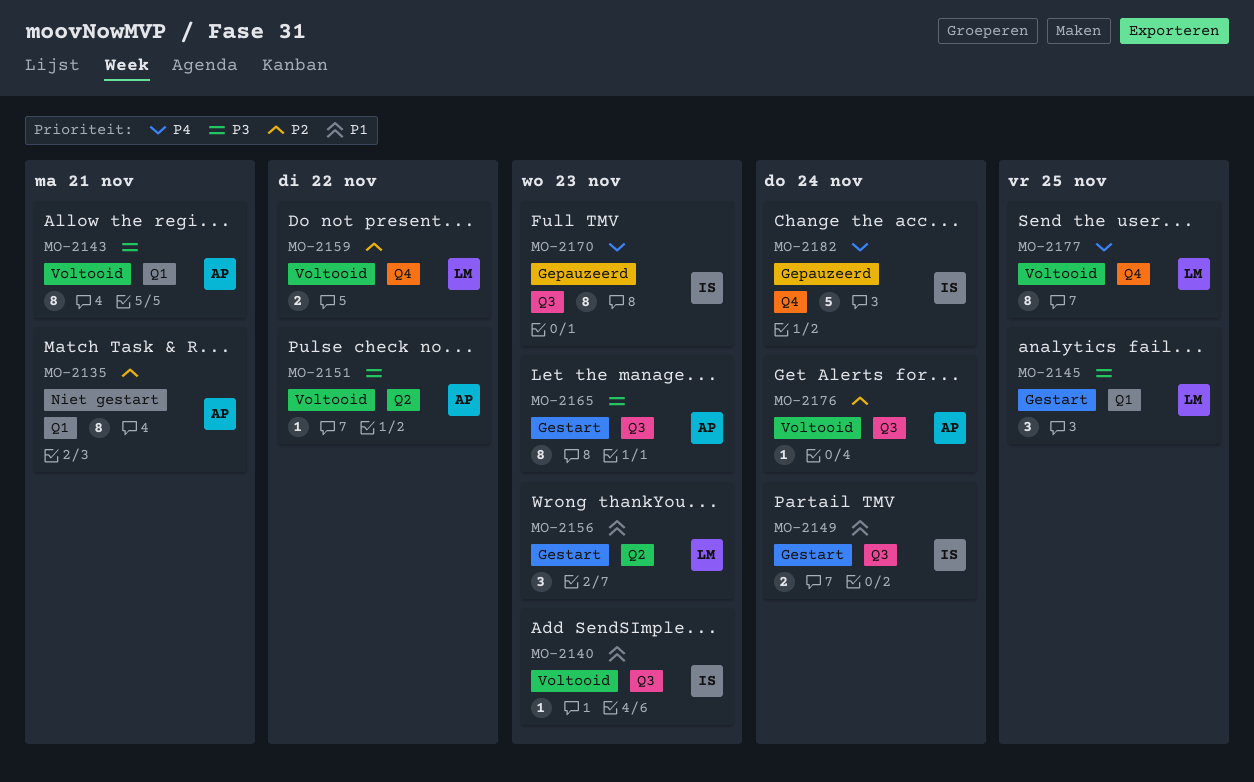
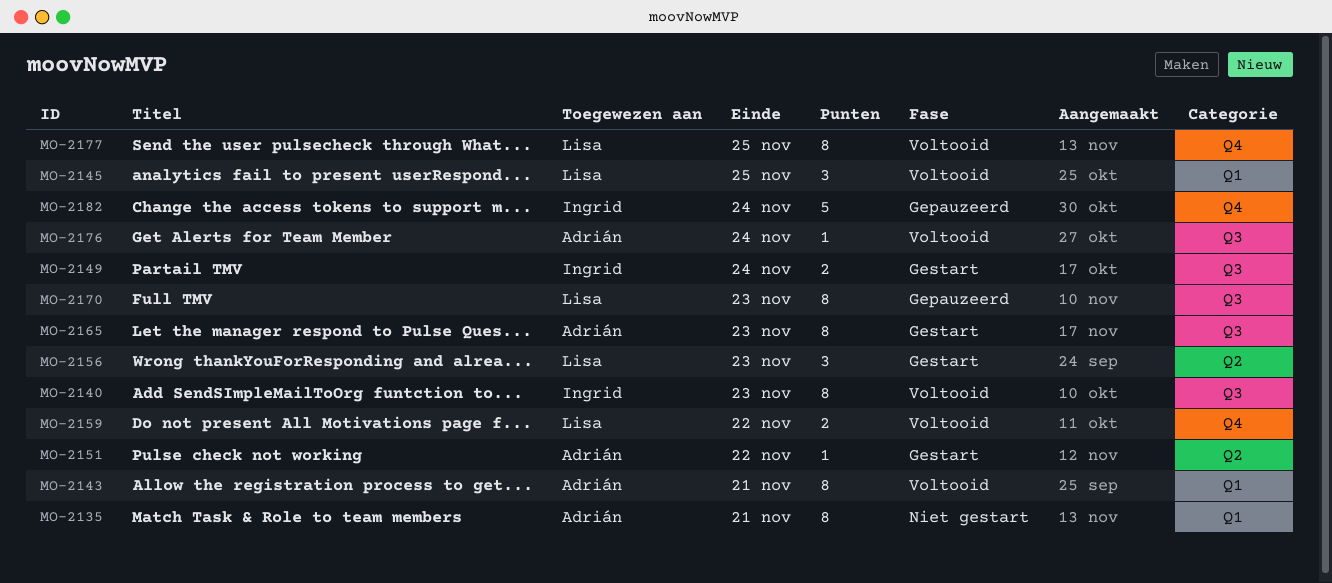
MO-2140, estimate: 1 -> 8
MO-2145, status: Gestart -> Voltooid
MO-2151, status: Voltooid -> Gestart
MO-2170, owner: Ingrid -> Lisa

